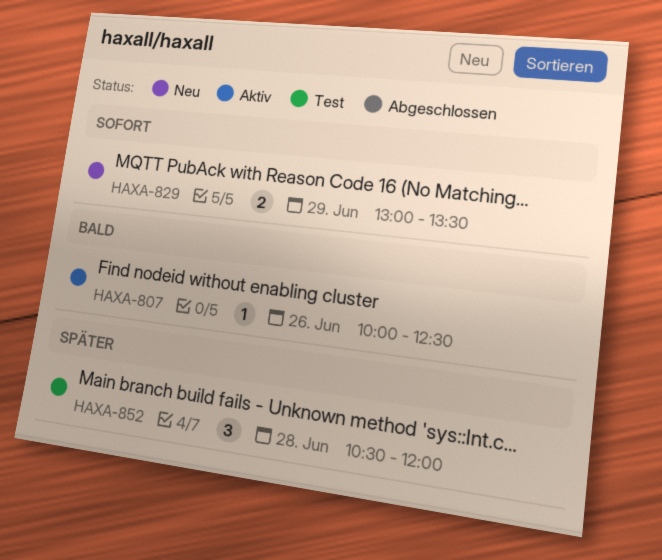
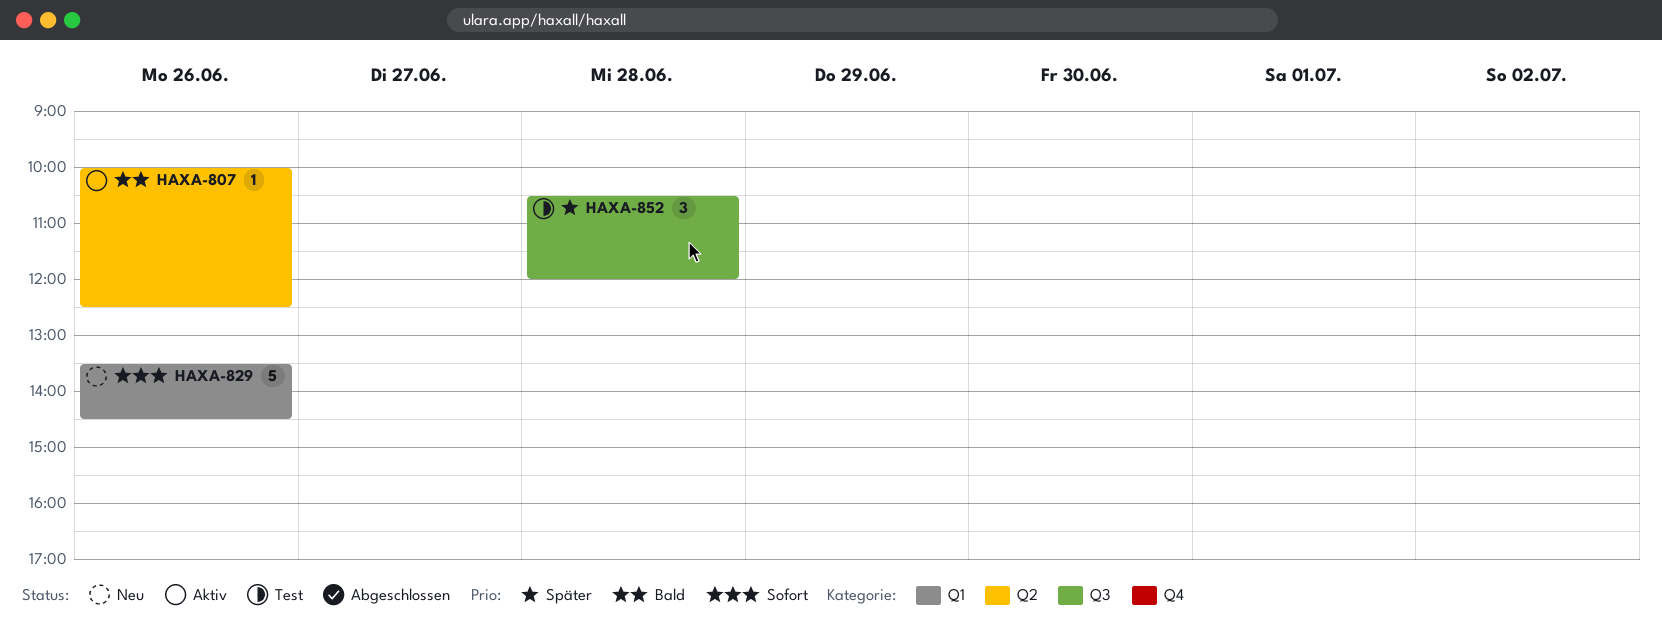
HAXA-829, estimate: 2 -> 5
HAXA-829, day: Jun 29 -> Jun 26
HAXA-829, begins: 13:00 -> 13:30
HAXA-829, ends: 13:30 -> 14:30

